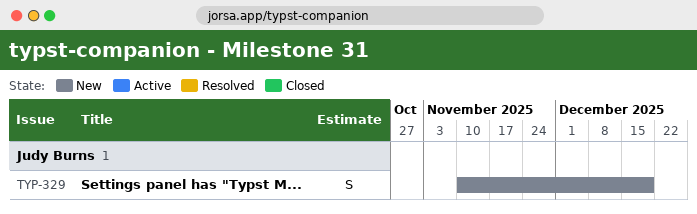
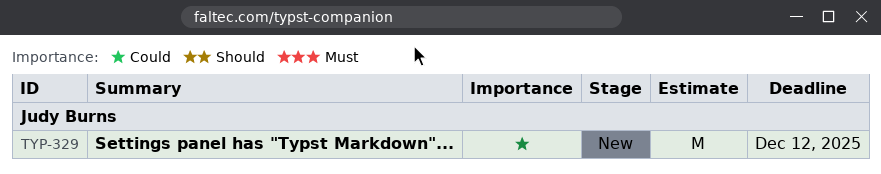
TYP-329, estimate: S -> M
TYP-329, due: Dec 19 -> Dec 12

